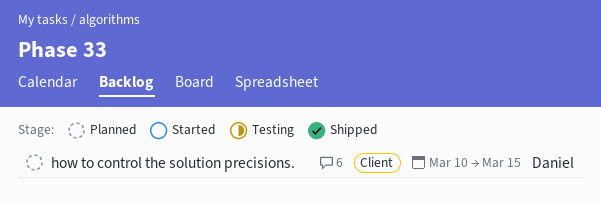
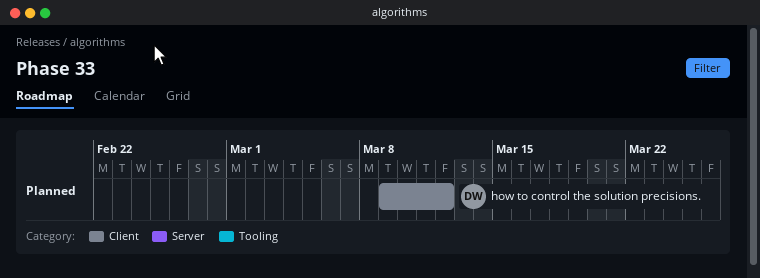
how to control the solution precisions., start: Mar 10 -> Mar 9
how to control the solution precisions., due: Mar 15 -> Mar 12

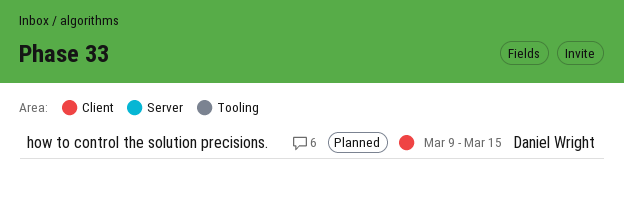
how to control the solution precisions., due: Mar 12 -> Mar 15

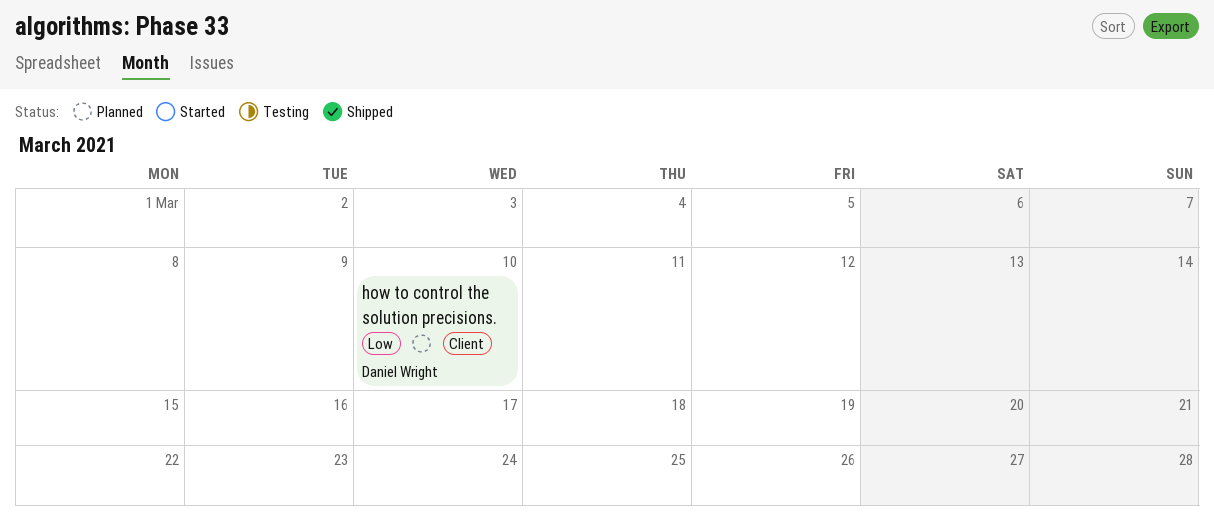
how to control the solution precisions., due: Mar 15 -> Mar 10

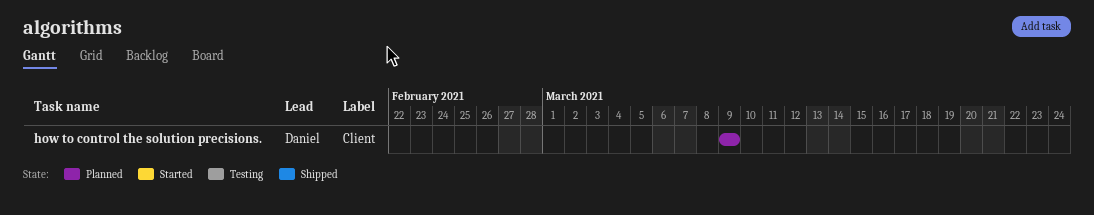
how to control the solution precisions., due: Mar 10 -> Mar 9

